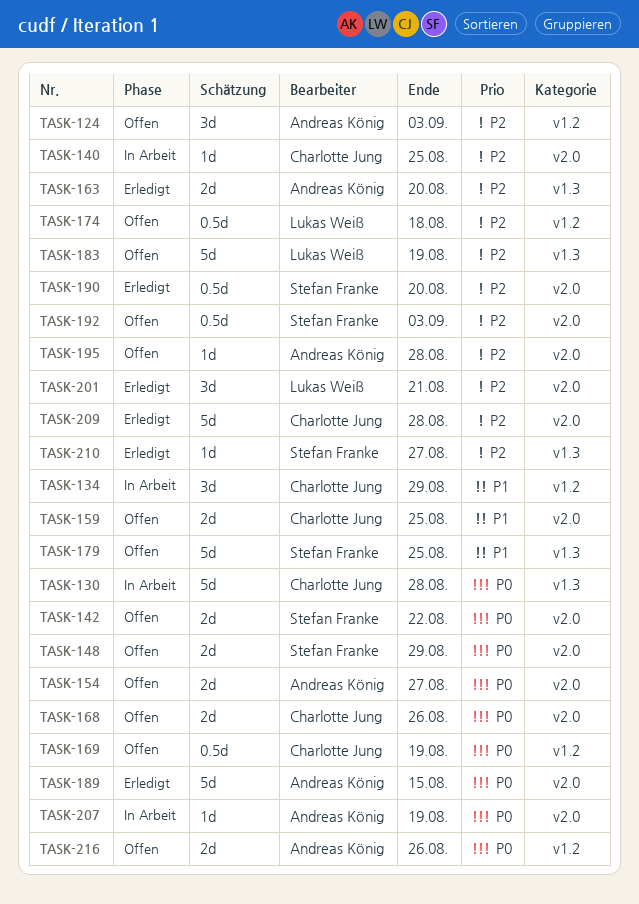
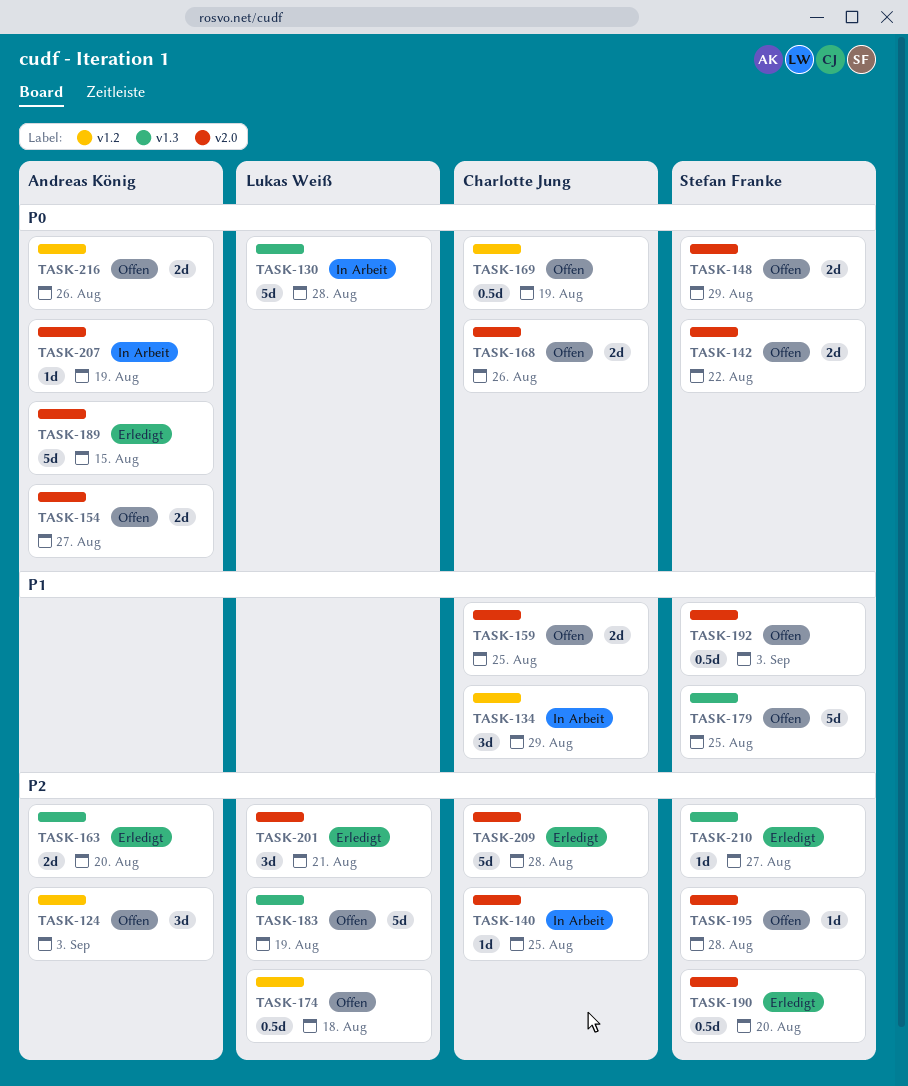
TASK-130, owner: Charlotte Jung -> Lukas Weiß
TASK-192, priority: P2 -> P1
TASK-195, owner: Andreas König -> Stefan Franke

